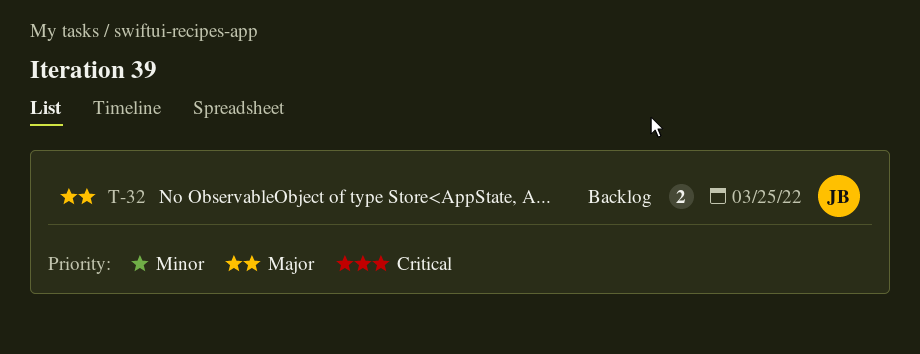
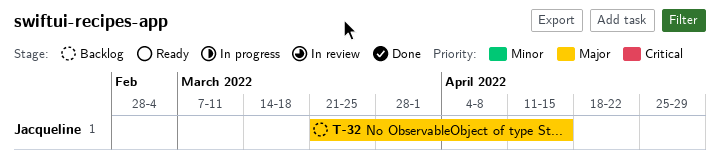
T-32, due: Mar 25 -> Apr 15

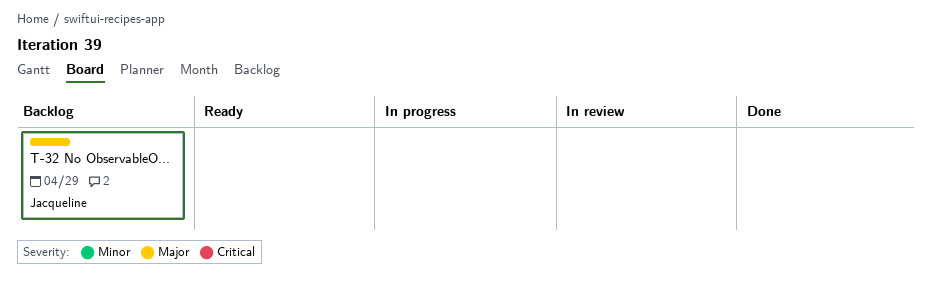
T-32, due: Apr 15 -> Apr 29

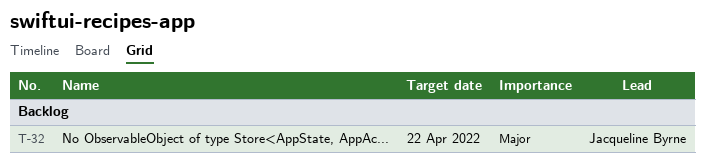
T-32, due: Apr 29 -> Apr 22

